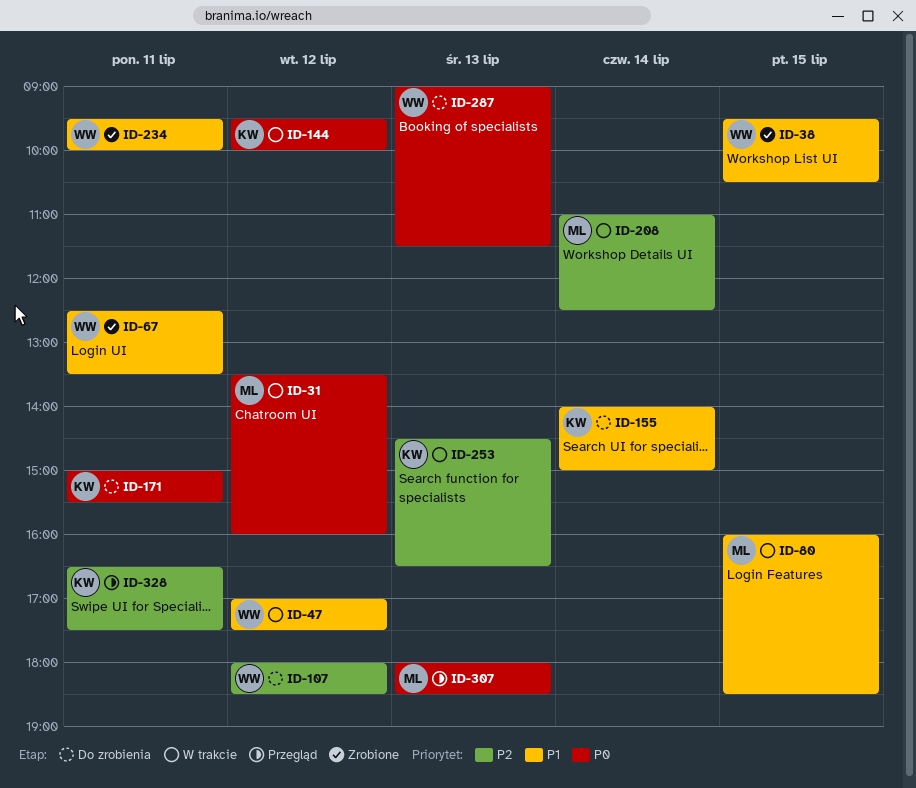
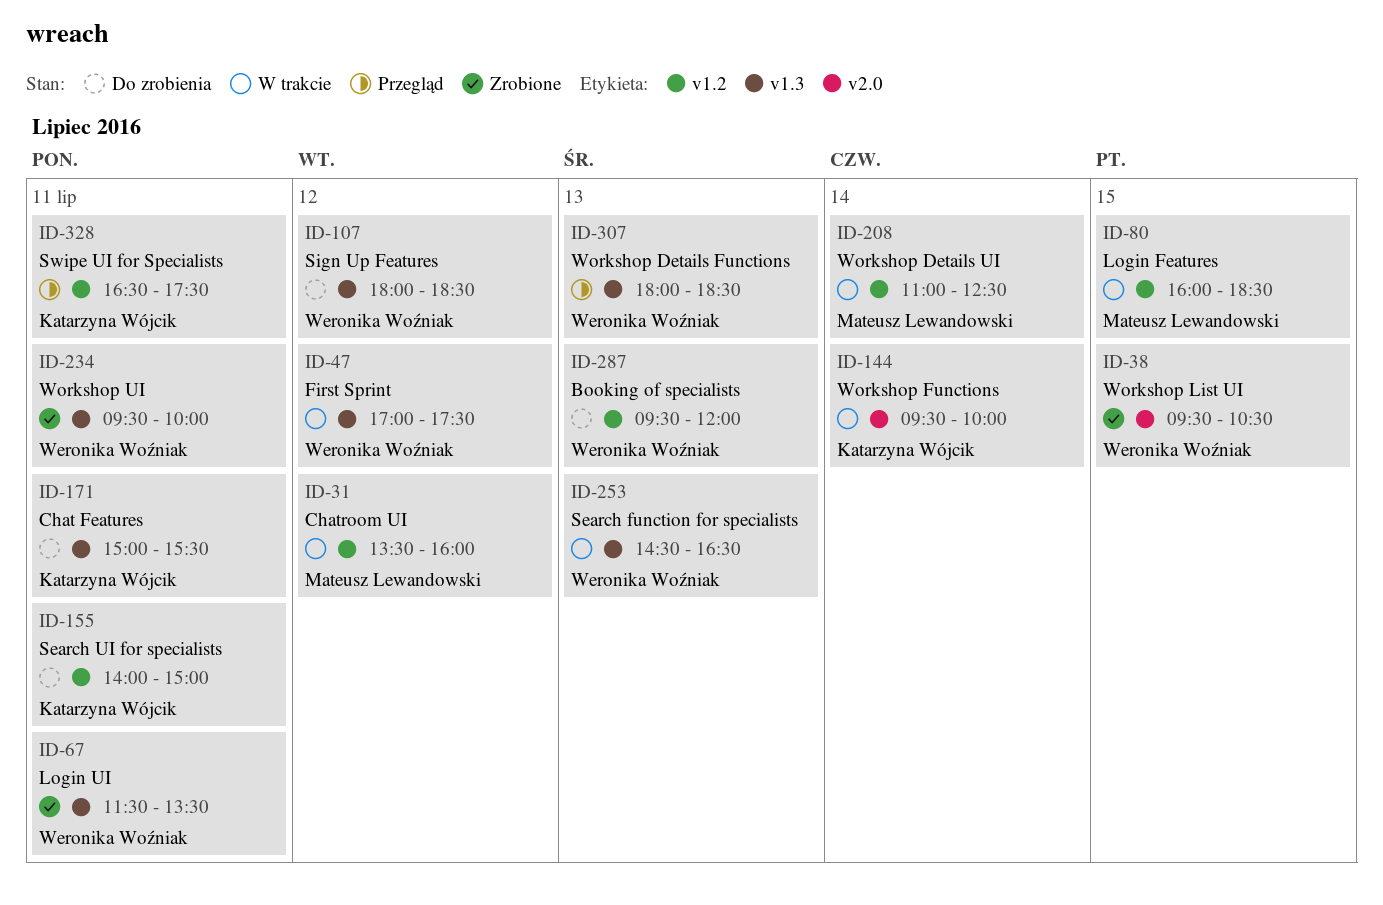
ID-67, begins: 12:30 -> 11:30
ID-144, day: Jul 12 -> Jul 14
ID-155, day: Jul 14 -> Jul 11
ID-253, owner: Katarzyna Wójcik -> Weronika Woźniak
ID-287, begins: 09:00 -> 09:30
ID-287, ends: 11:30 -> 12:00
ID-307, owner: Mateusz Lewandowski -> Weronika Woźniak

